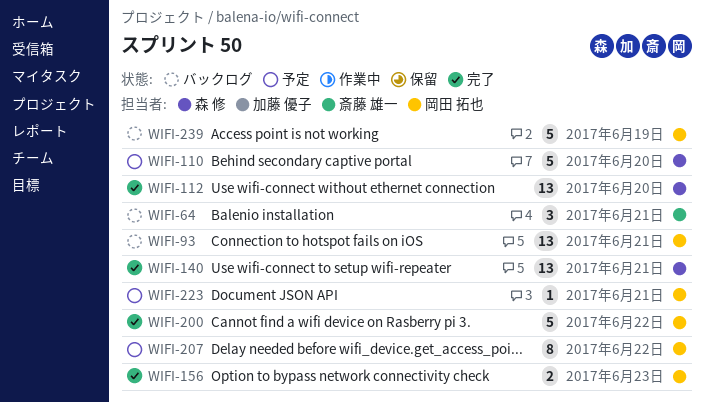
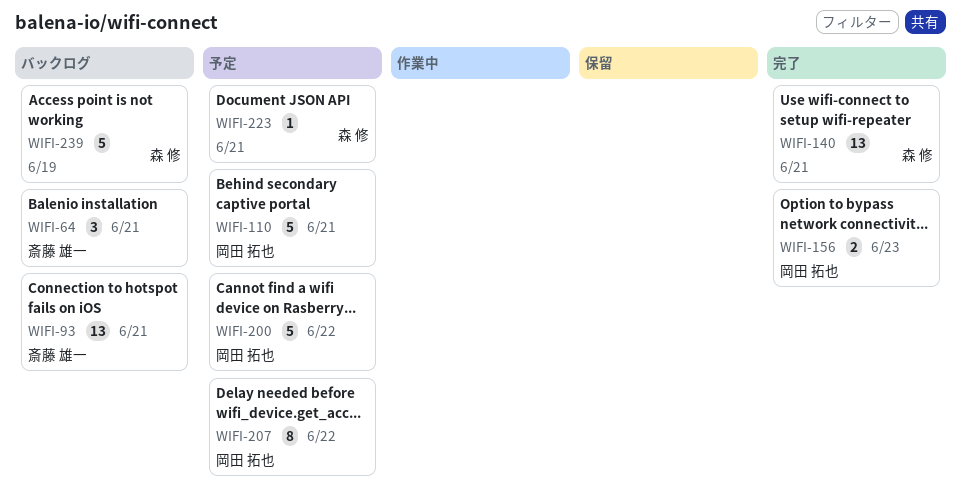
WIFI-93, owner: 岡田 拓也 -> 斎藤 雄一
WIFI-110, owner: 森 修 -> 岡田 拓也
WIFI-110, due: Jun 20 -> Jun 21
WIFI-112: present -> none
WIFI-200, status: 完了 -> 予定
WIFI-223, owner: 岡田 拓也 -> 森 修
WIFI-239, owner: 岡田 拓也 -> 森 修

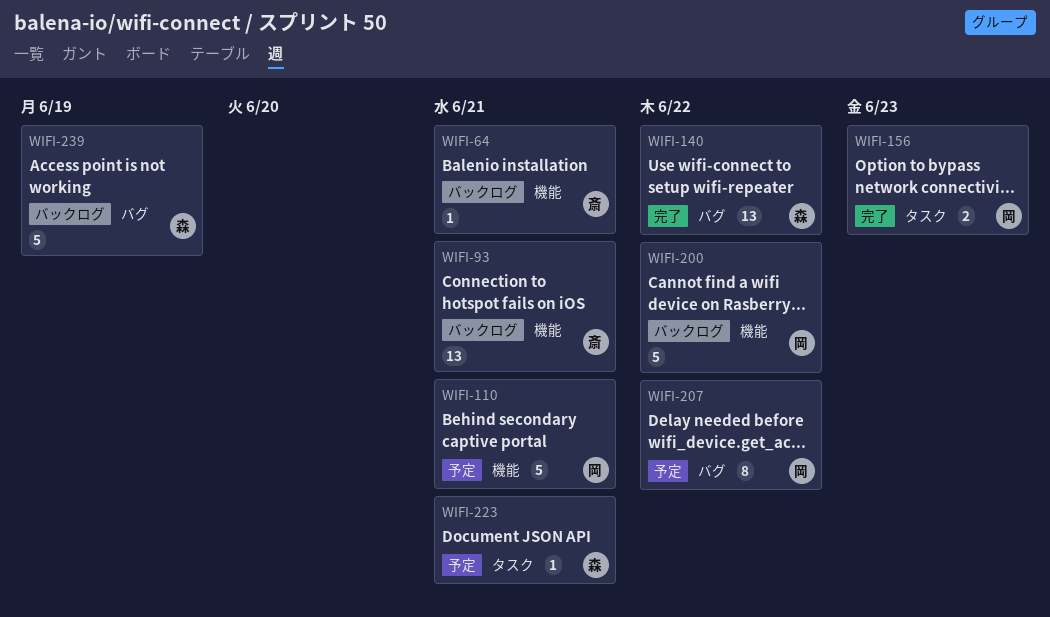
WIFI-64, estimate: 3 -> 1
WIFI-140, due: Jun 21 -> Jun 22
WIFI-200, status: 予定 -> バックログ

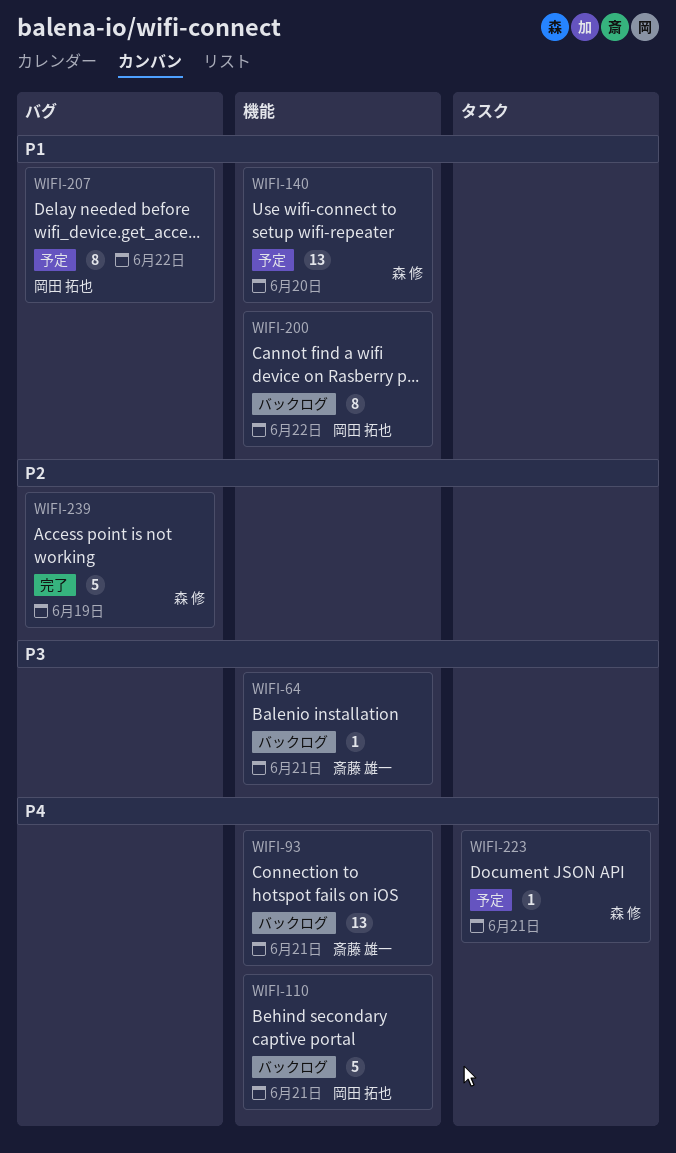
WIFI-110, status: 予定 -> バックログ
WIFI-140, status: 完了 -> 予定
WIFI-140, label: バグ -> 機能
WIFI-140, due: Jun 22 -> Jun 20
WIFI-156: present -> none
WIFI-200, estimate: 5 -> 8
WIFI-239, status: バックログ -> 完了

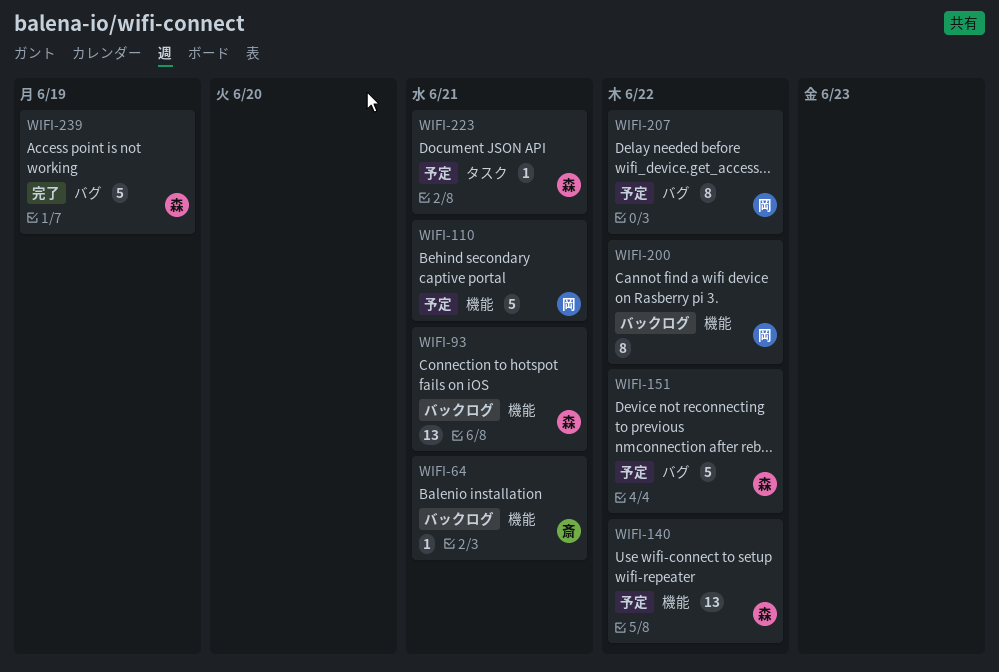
WIFI-93, owner: 斎藤 雄一 -> 森 修
WIFI-110, status: バックログ -> 予定
WIFI-140, due: Jun 20 -> Jun 22
WIFI-151: none -> present

